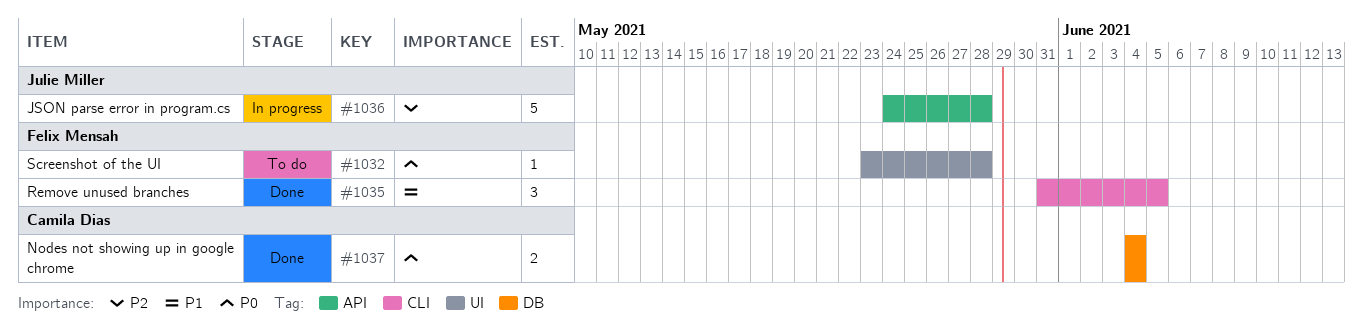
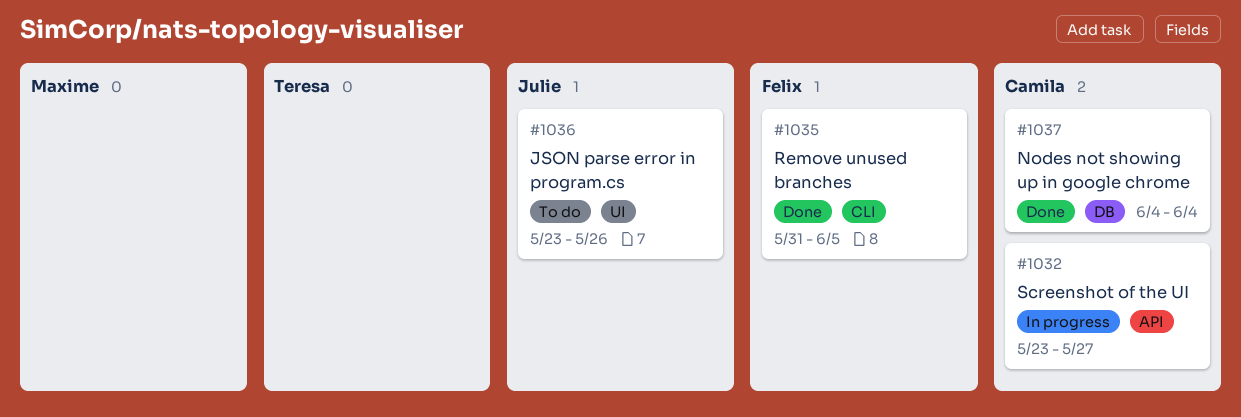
#1032, status: To do -> In progress
#1032, owner: Felix Mensah -> Camila Dias
#1032, label: UI -> API
#1032, due: May 28 -> May 27
#1036, status: In progress -> To do
#1036, label: API -> UI
#1036, start: May 24 -> May 23
#1036, due: May 28 -> May 26

